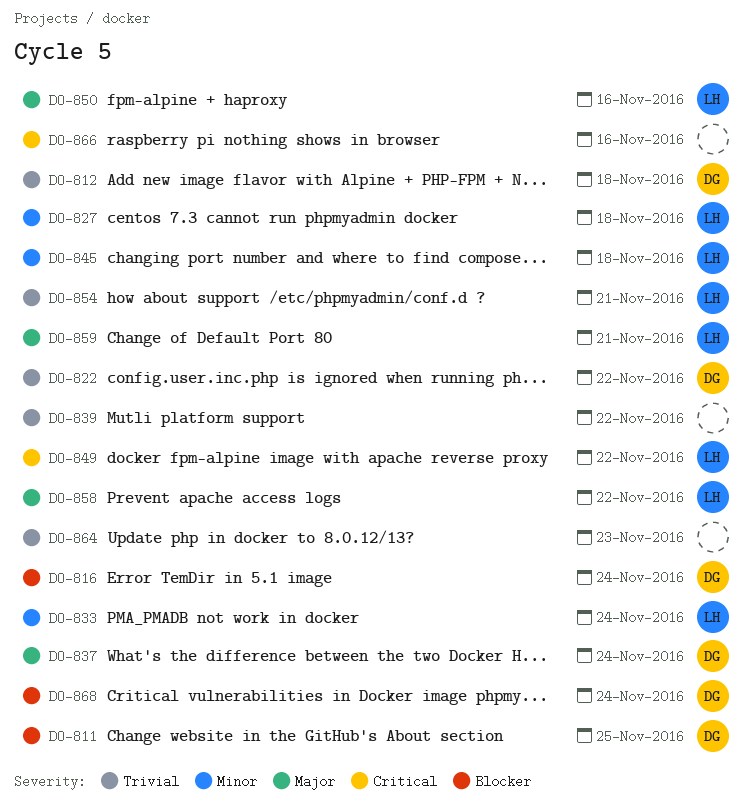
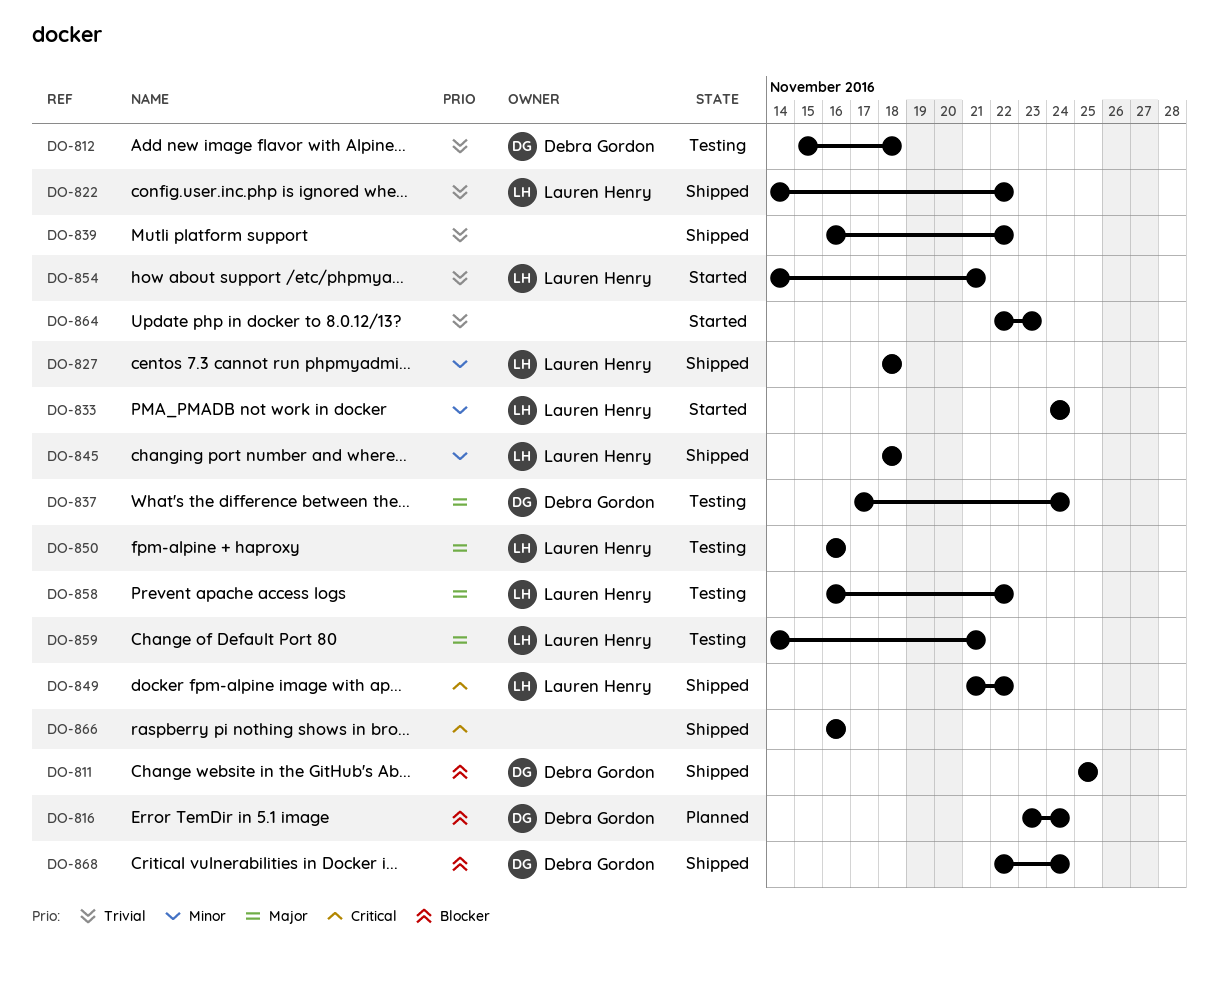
DO-822, owner: Debra Gordon -> Lauren Henry

